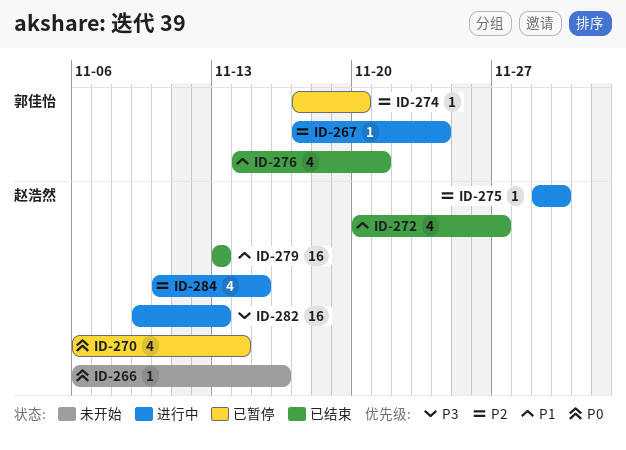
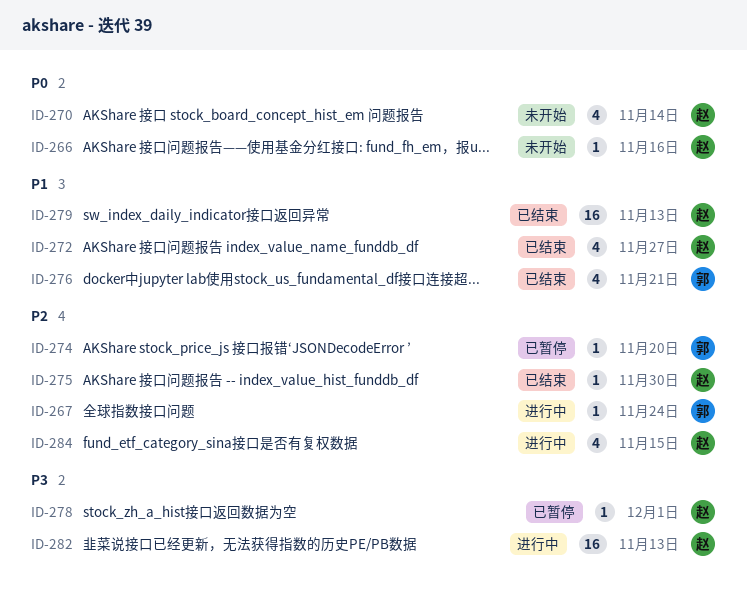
ID-270, status: 已暂停 -> 未开始
ID-275, status: 进行中 -> 已结束
ID-278: none -> present

